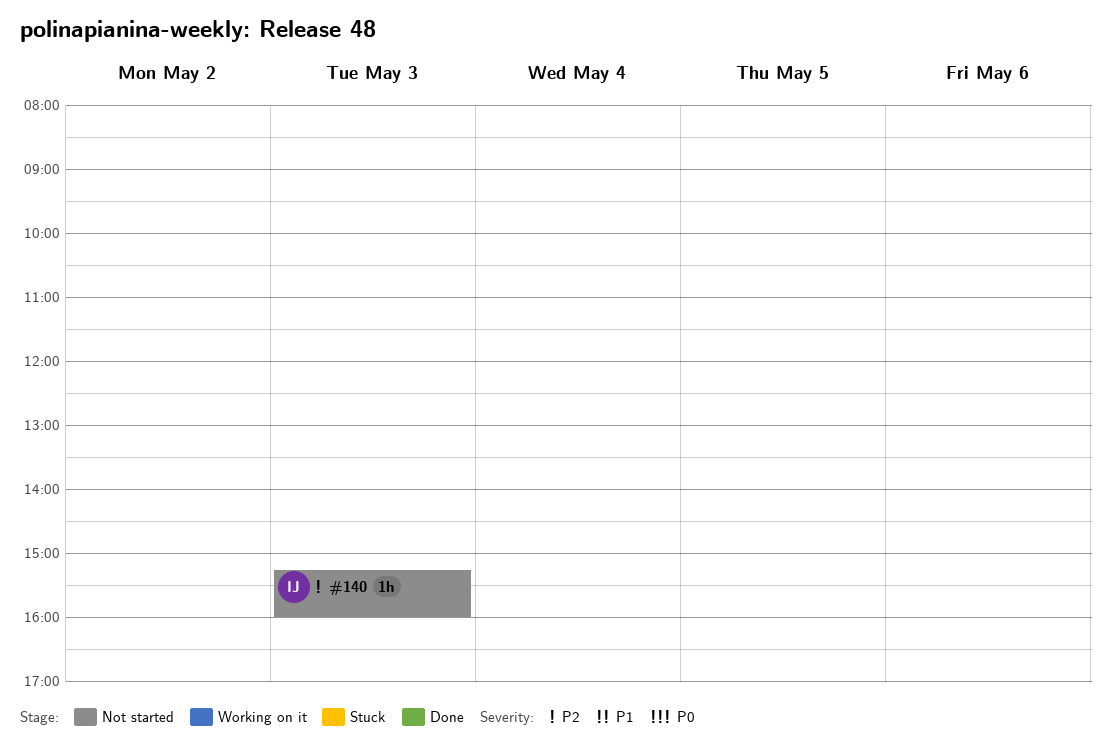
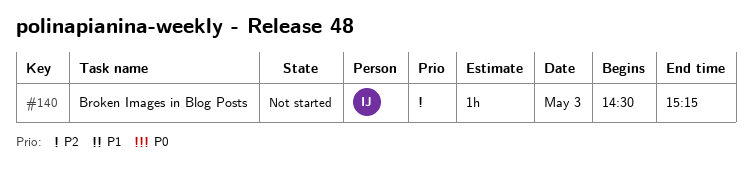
#140, begins: 15:15 -> 14:30
#140, ends: 16:00 -> 15:15

